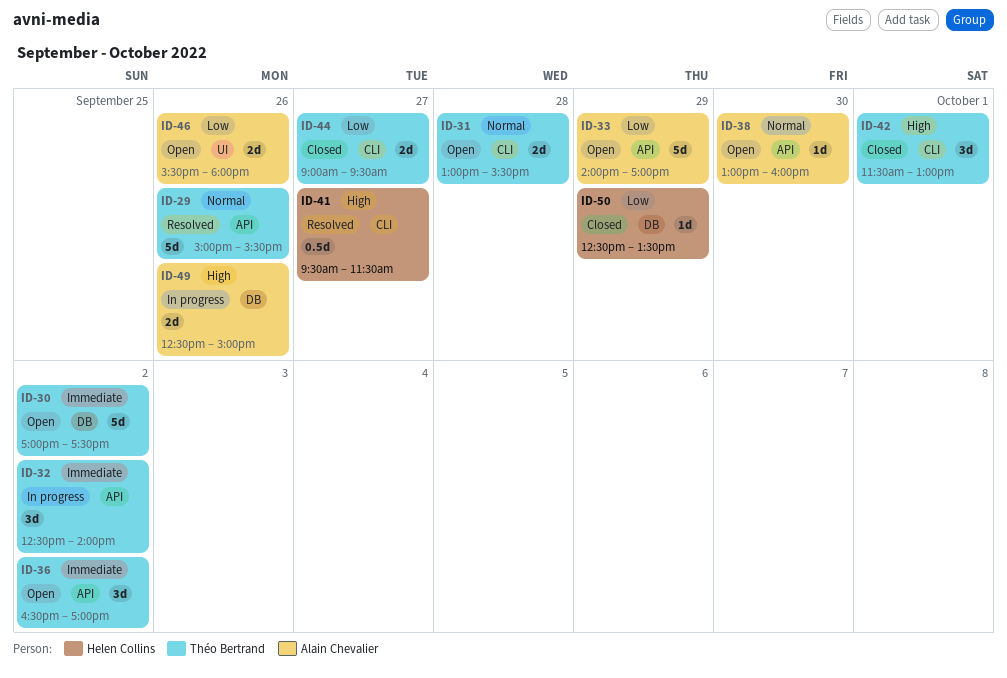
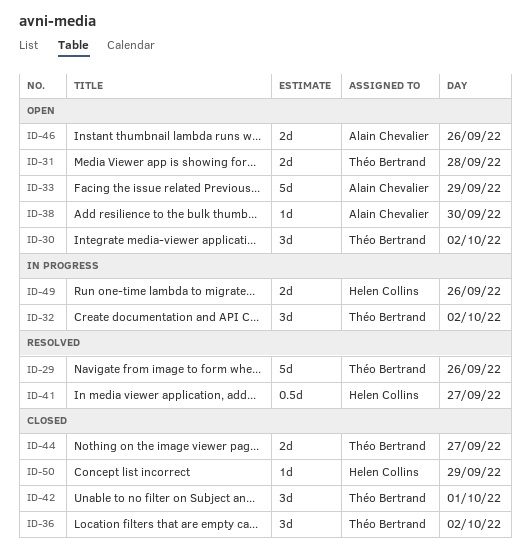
ID-30, estimate: 5d -> 3d
ID-36, status: Open -> Closed
ID-49, owner: Alain Chevalier -> Helen Collins

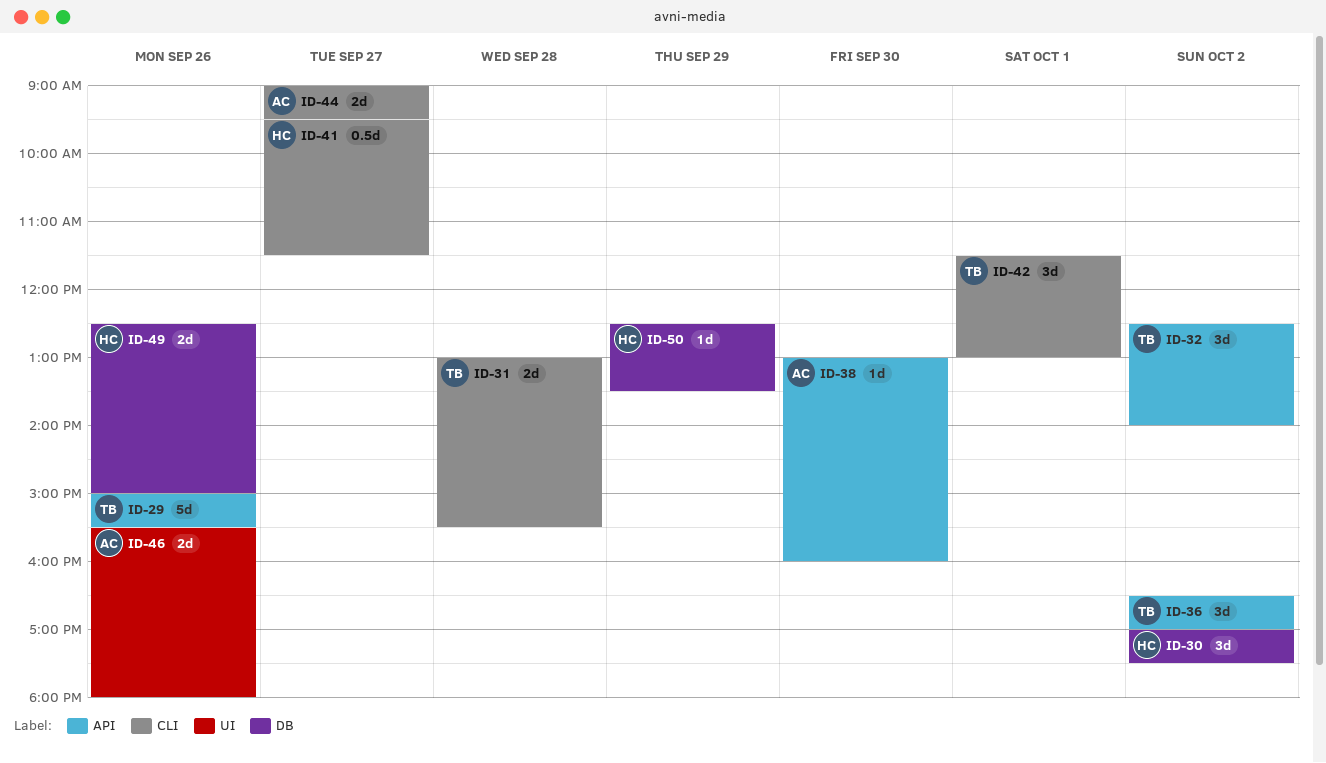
ID-30, owner: Théo Bertrand -> Helen Collins
ID-33: present -> none
ID-44, owner: Théo Bertrand -> Alain Chevalier

